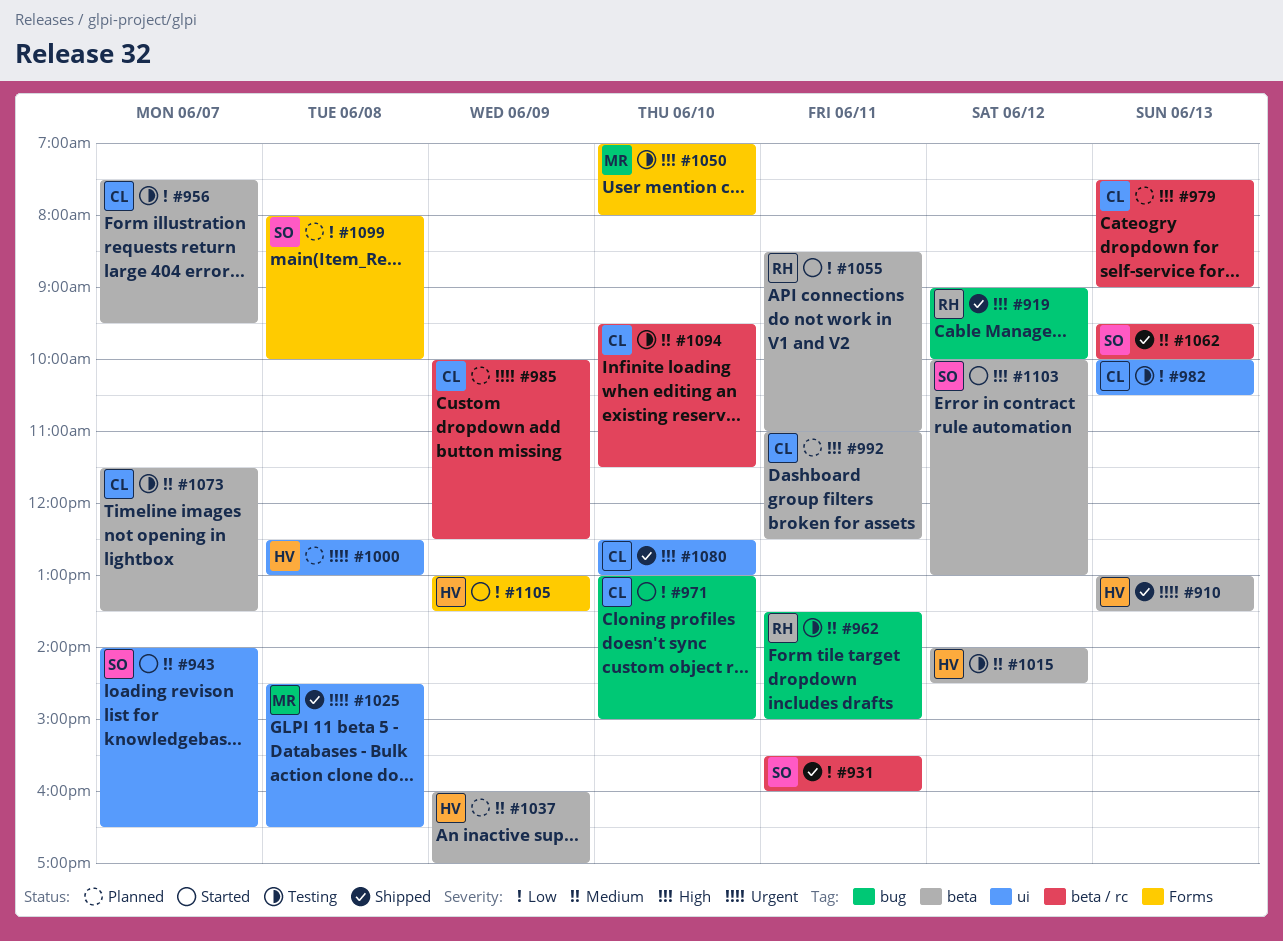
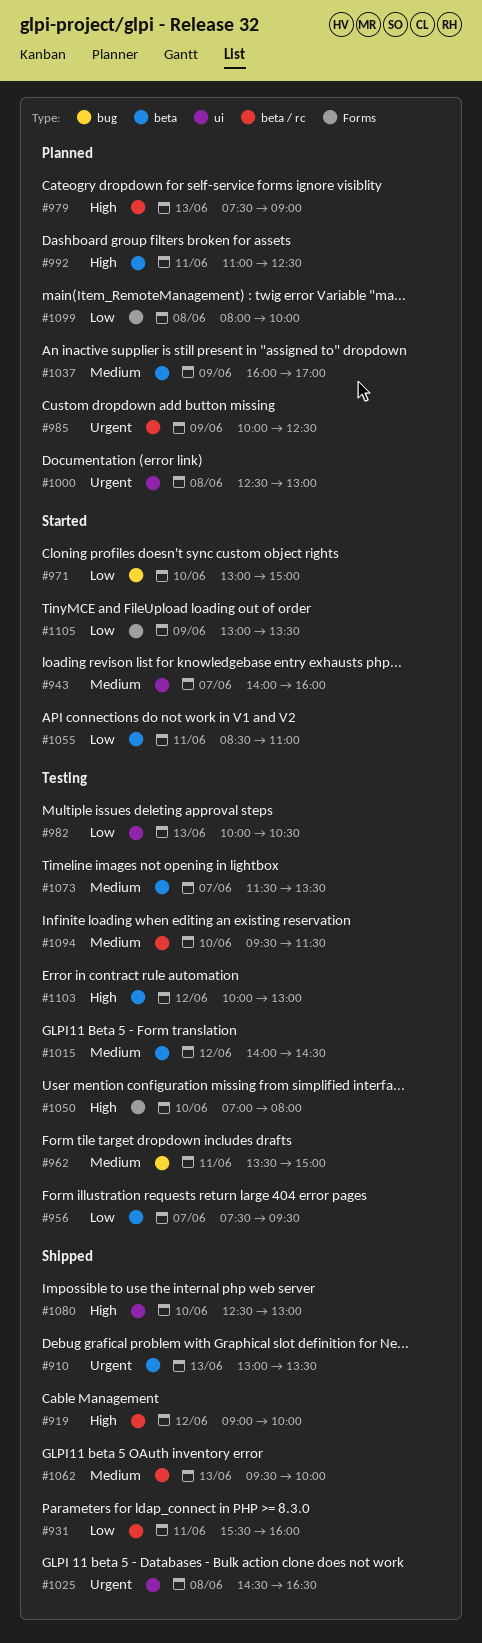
#919, label: bug -> beta / rc
#943, ends: 16:30 -> 16:00
#1103, status: Started -> Testing

